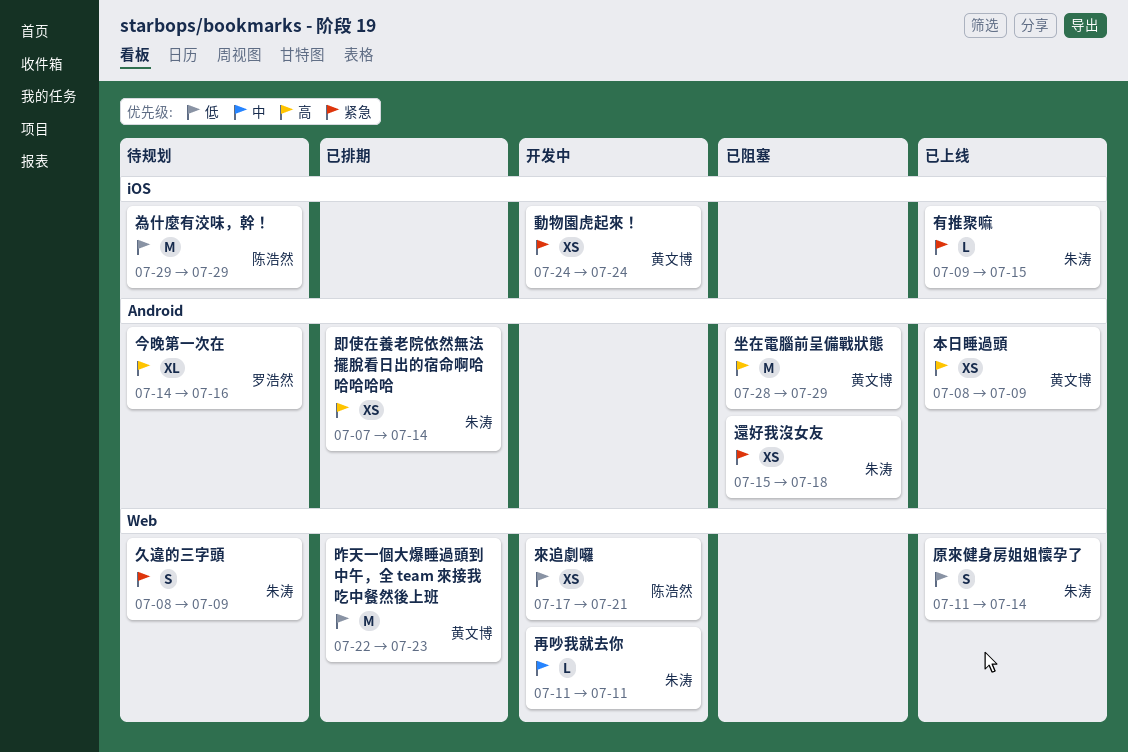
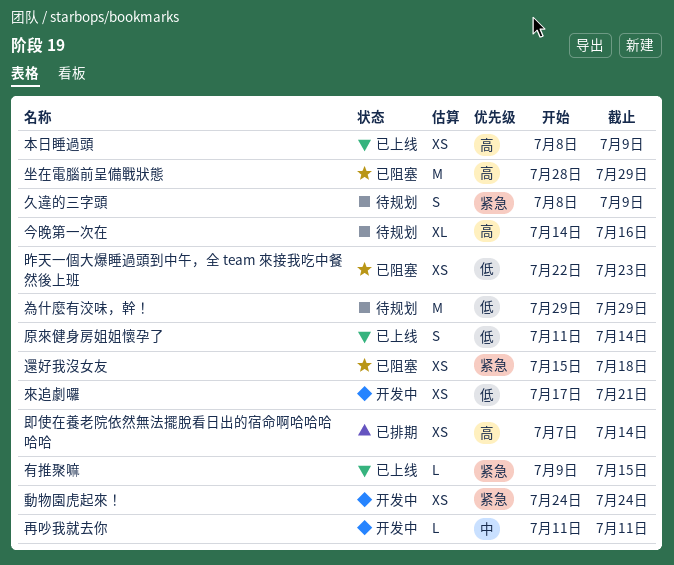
昨天一個大爆睡過頭到中午，全 team 來接我吃中餐然後上班, status: 已排期 -> 已阻塞
昨天一個大爆睡過頭到中午，全 team 來接我吃中餐然後上班, estimate: M -> XS

